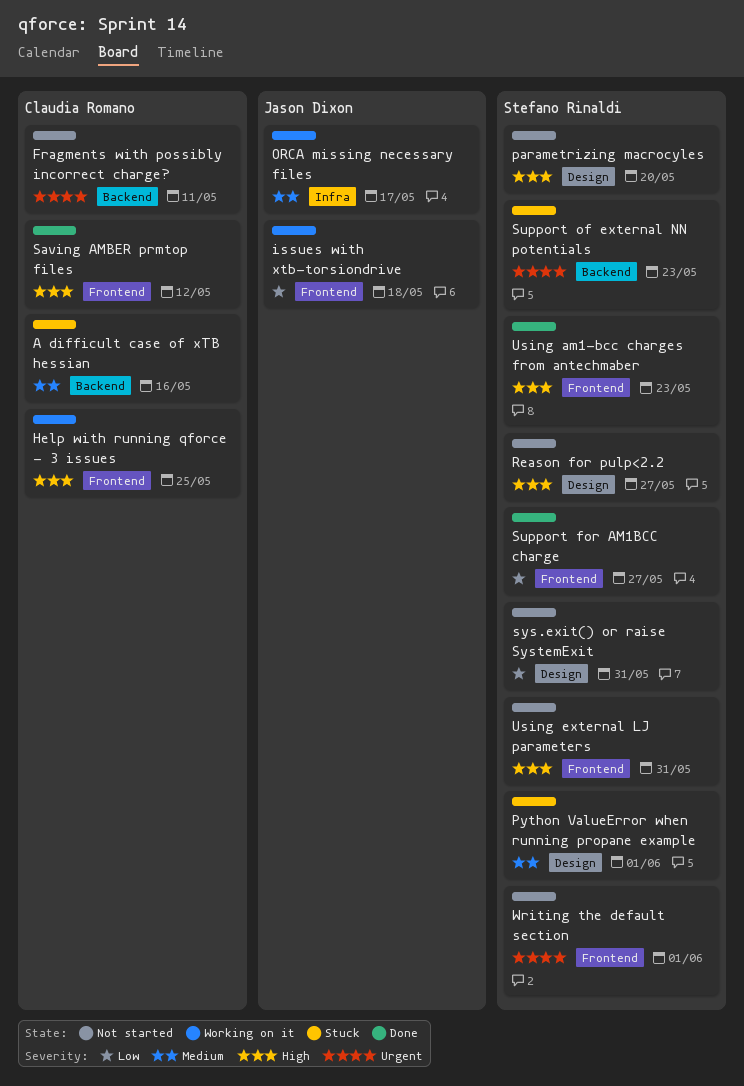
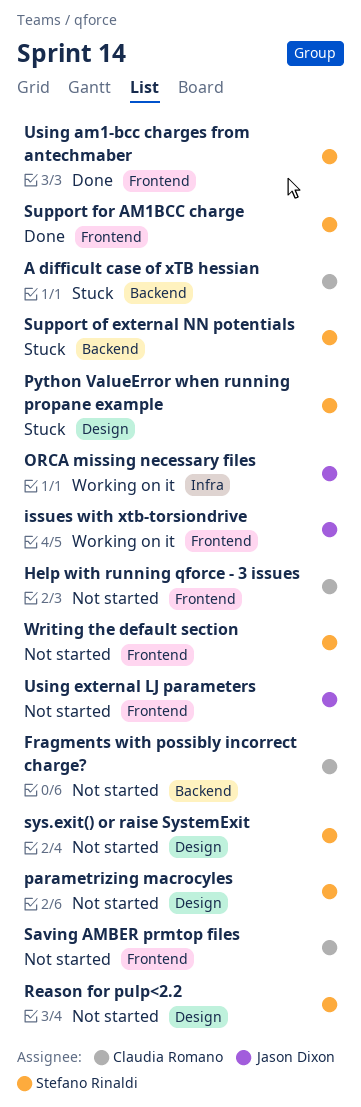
Help with running qforce - 3 issues, status: Working on it -> Not started
Saving AMBER prmtop files, status: Done -> Not started
Using external LJ parameters, owner: Stefano Rinaldi -> Jason Dixon

